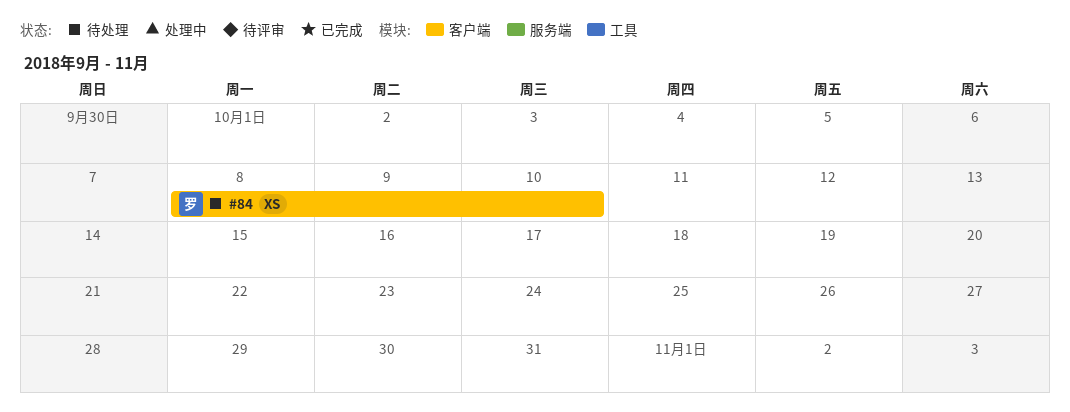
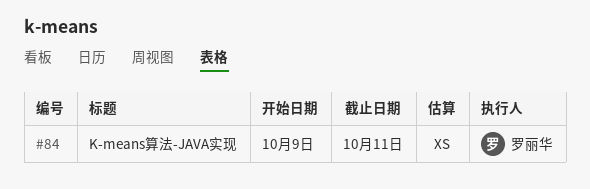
#84, start: Oct 8 -> Oct 9
#84, due: Oct 10 -> Oct 11

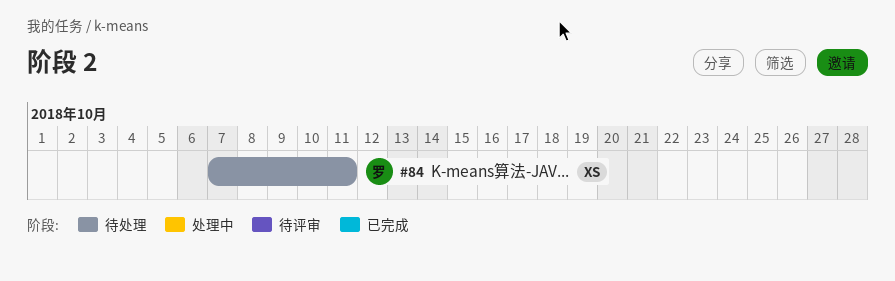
#84, start: Oct 9 -> Oct 7

